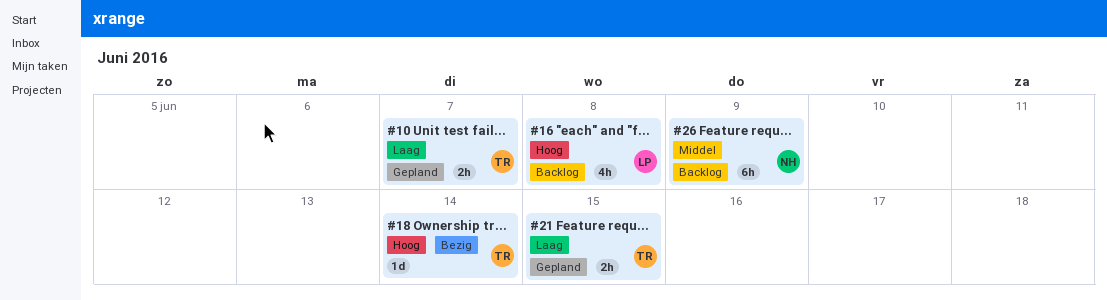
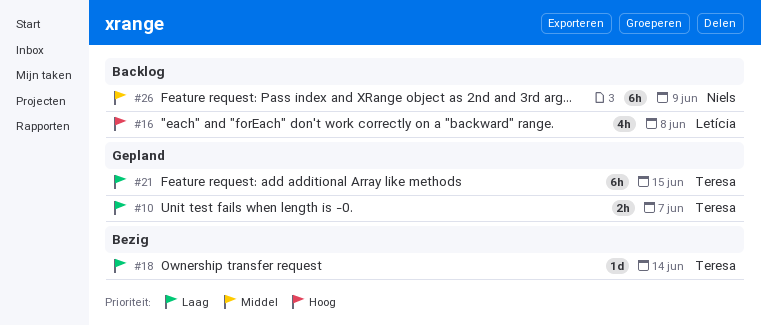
#18, priority: Hoog -> Laag
#21, estimate: 2h -> 6h

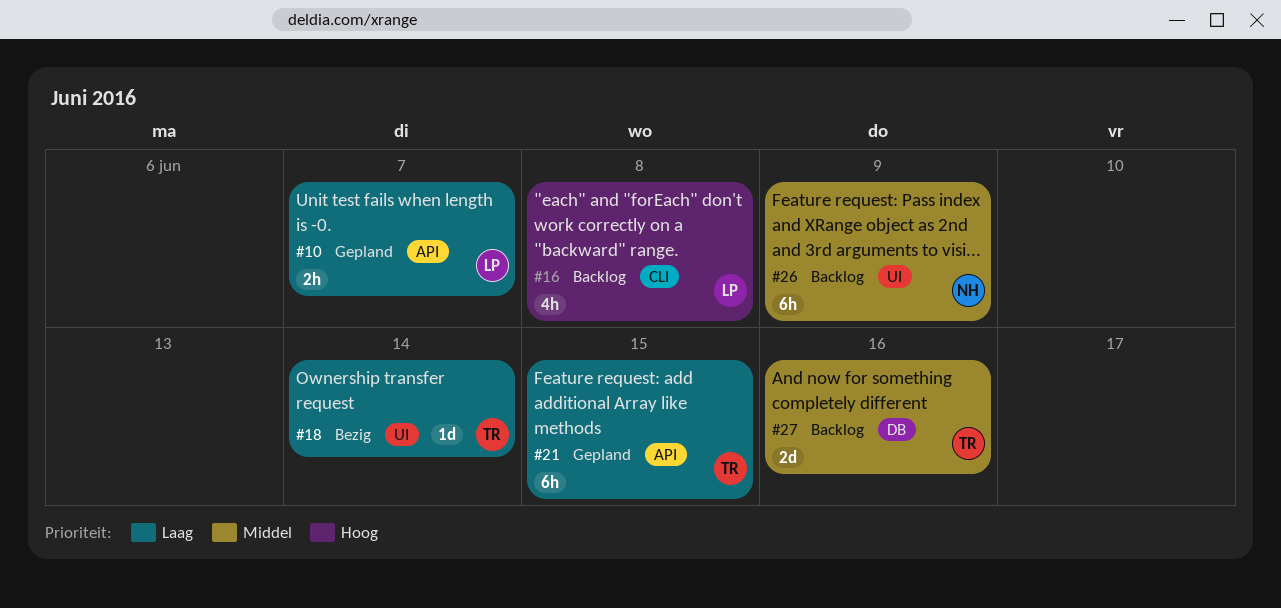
#10, owner: Teresa -> Letícia
#27: none -> present

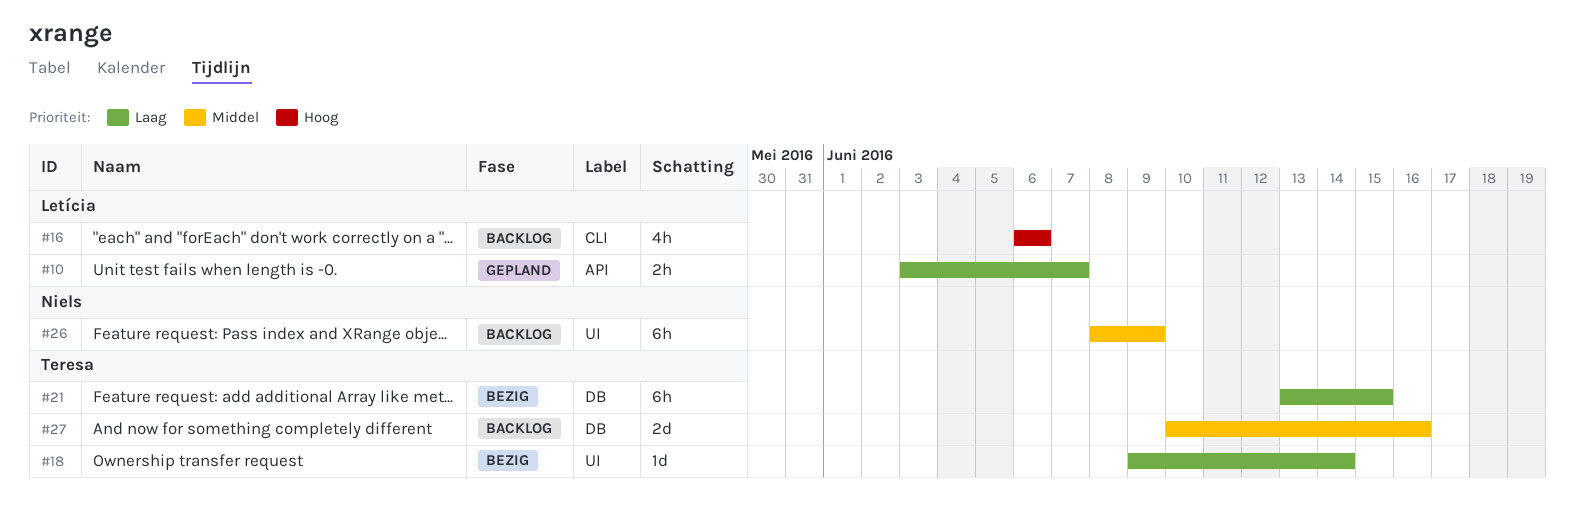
#16, due: Jun 8 -> Jun 6
#21, status: Gepland -> Bezig
#21, label: API -> DB

